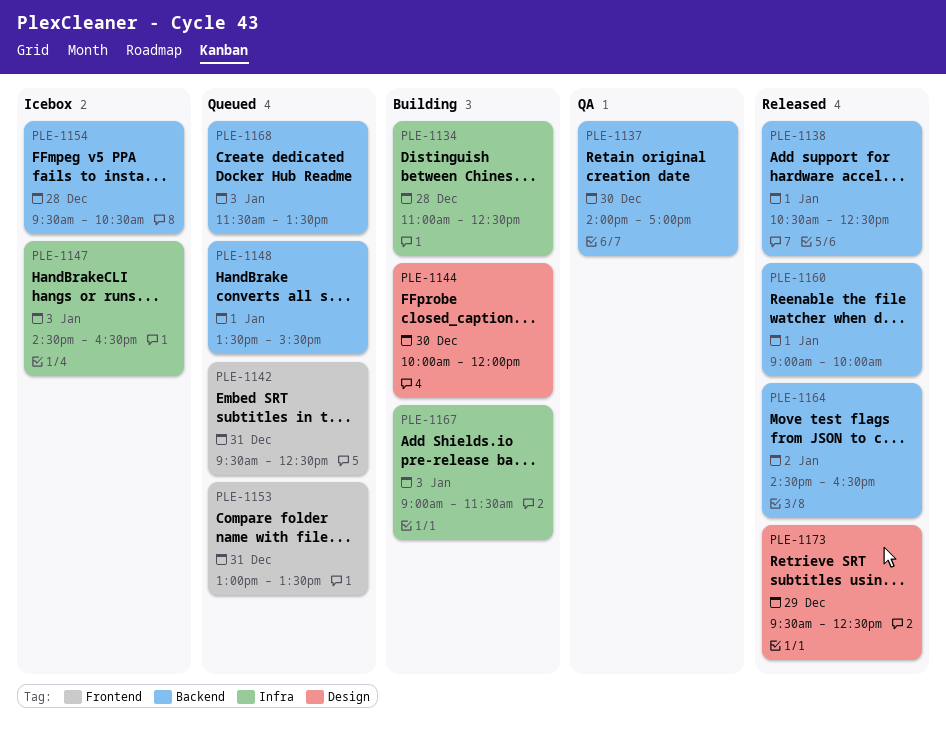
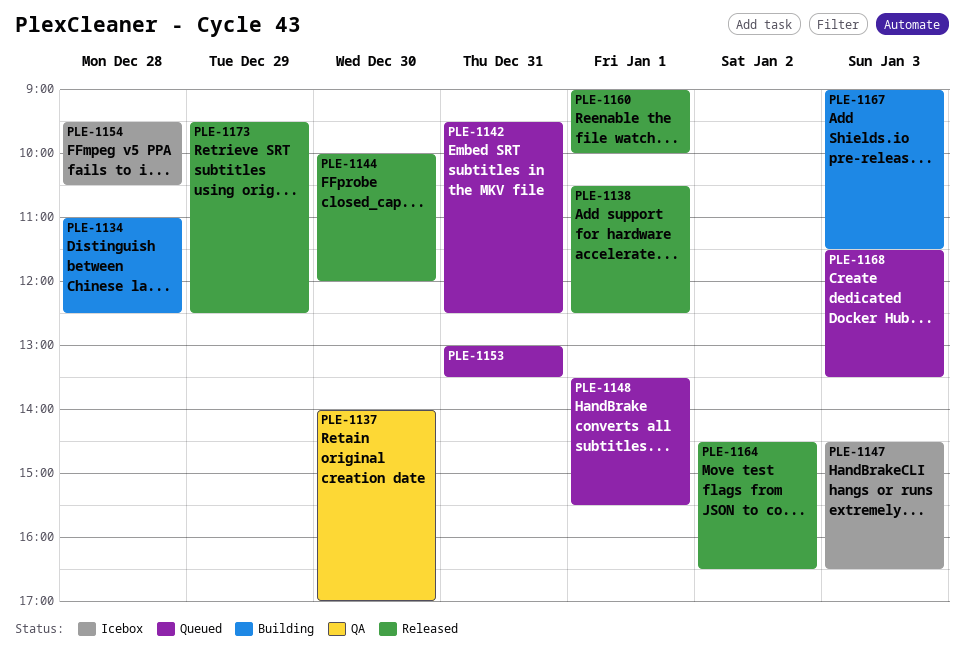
PLE-1144, status: Building -> Released

